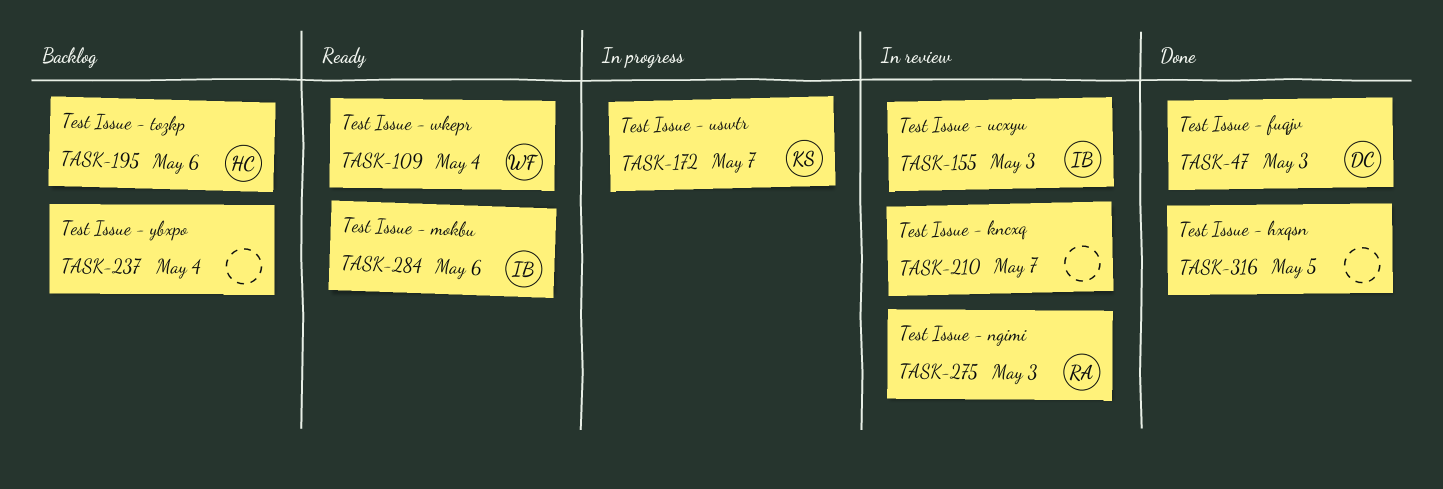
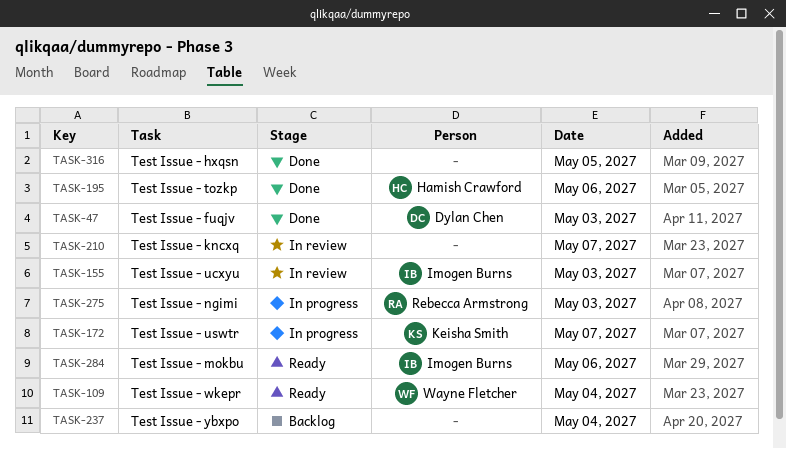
TASK-195, status: Backlog -> Done
TASK-275, status: In review -> In progress

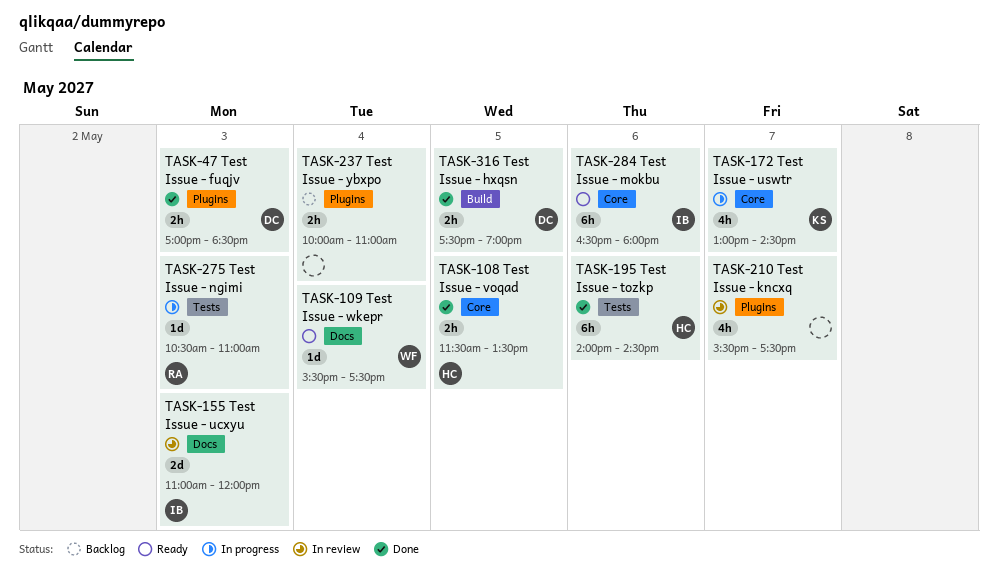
TASK-108: none -> present
TASK-316, owner: none -> Dylan Chen

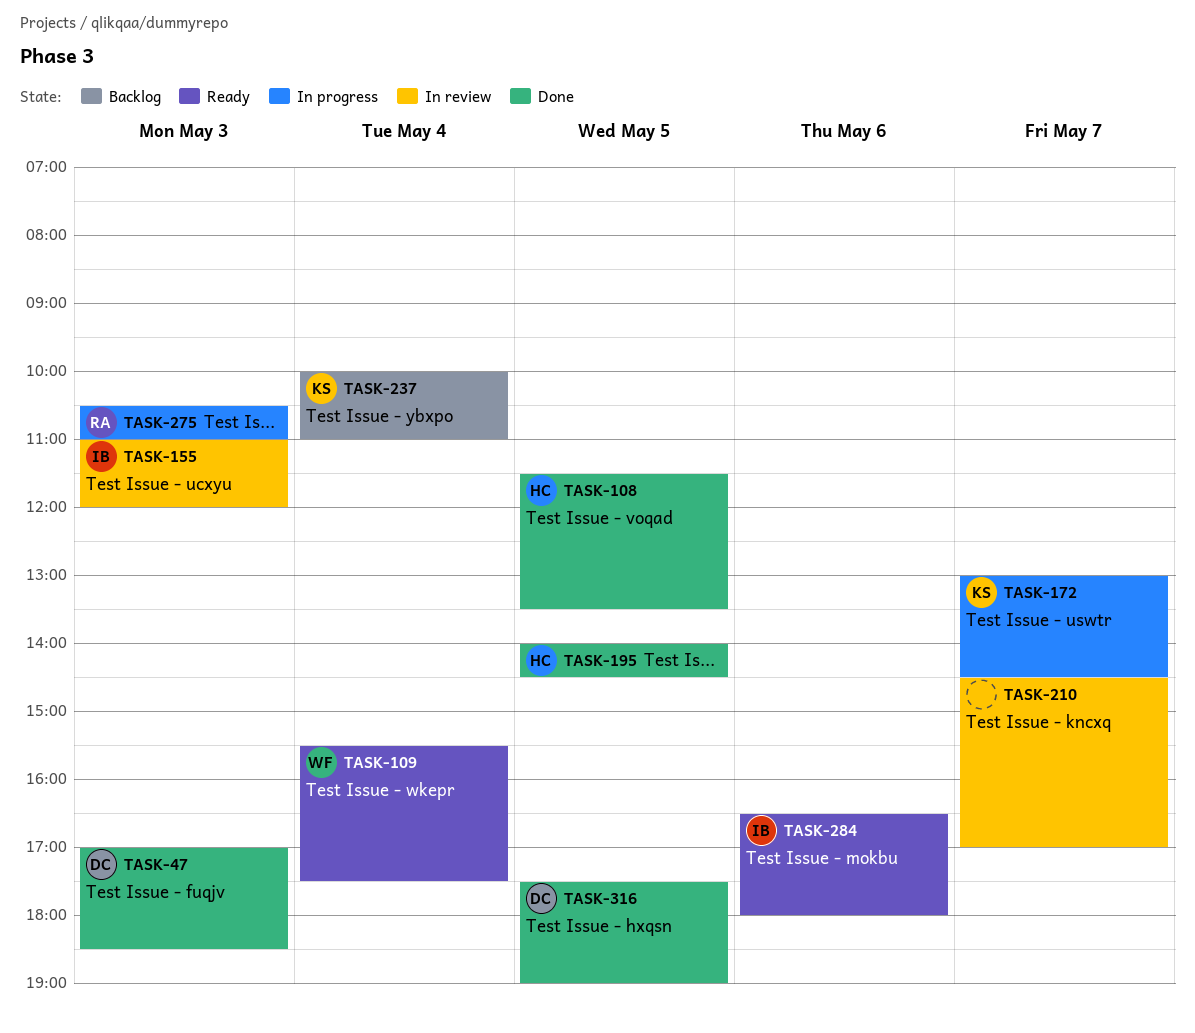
TASK-195, day: May 6 -> May 5
TASK-210, begins: 15:30 -> 14:30
TASK-210, ends: 17:30 -> 17:00
TASK-237, owner: none -> KS

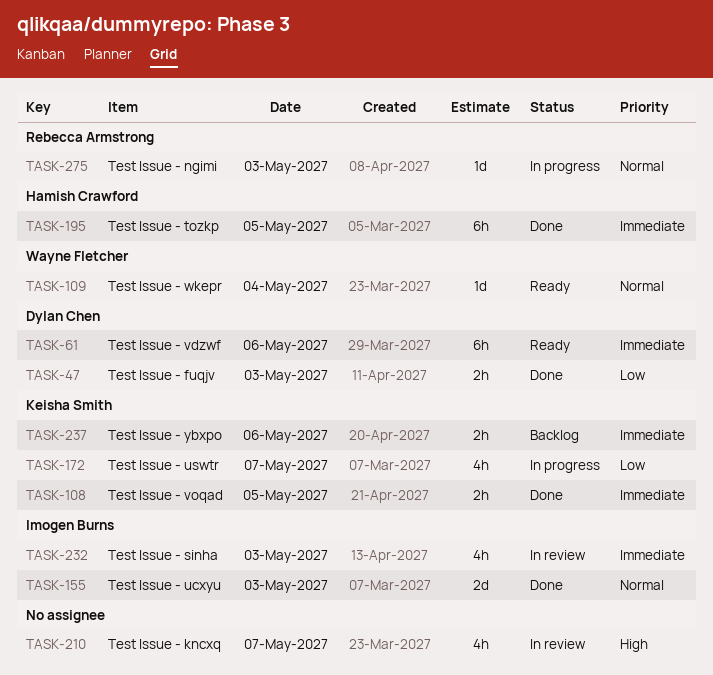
TASK-61: none -> present
TASK-108, owner: Hamish Crawford -> Keisha Smith
TASK-155, status: In review -> Done
TASK-232: none -> present
TASK-237, day: May 4 -> May 6
TASK-284: present -> none
TASK-316: present -> none

